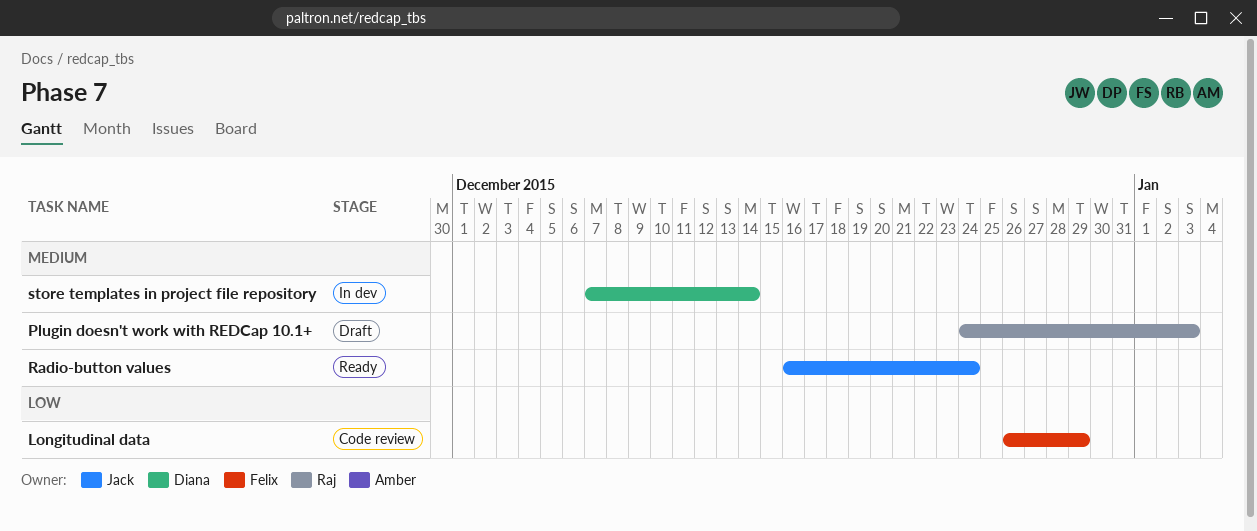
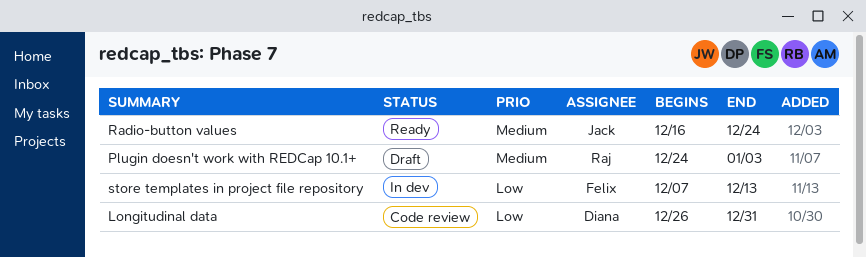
Longitudinal data, owner: Felix -> Diana
Longitudinal data, due: Dec 29 -> Dec 31
store templates in project file repository, owner: Diana -> Felix
store templates in project file repository, priority: Medium -> Low
store templates in project file repository, due: Dec 14 -> Dec 13

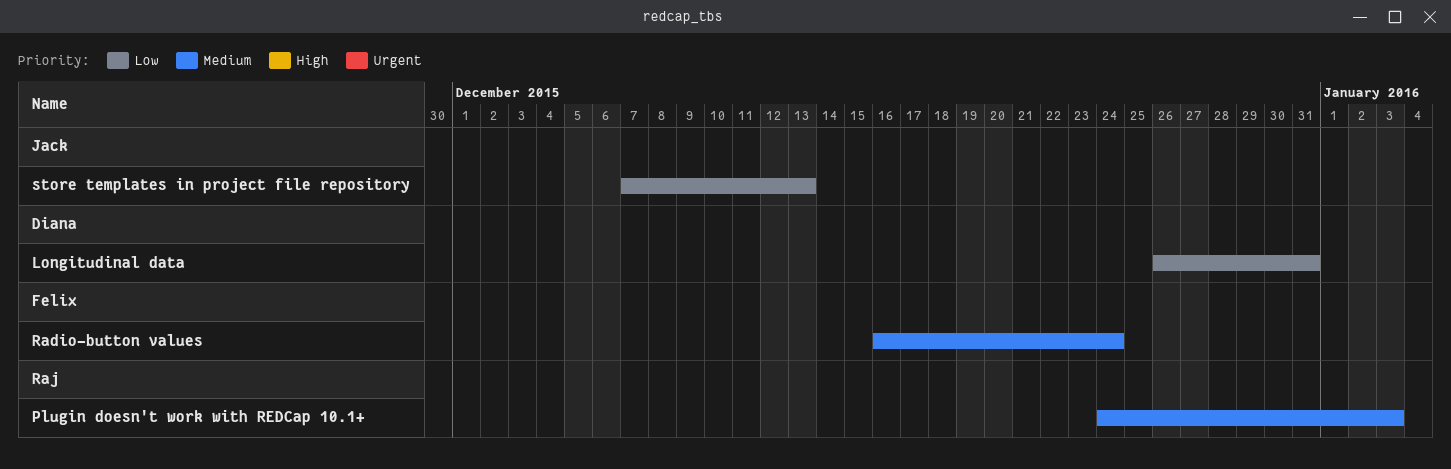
Radio-button values, owner: Jack -> Felix
store templates in project file repository, owner: Felix -> Jack

